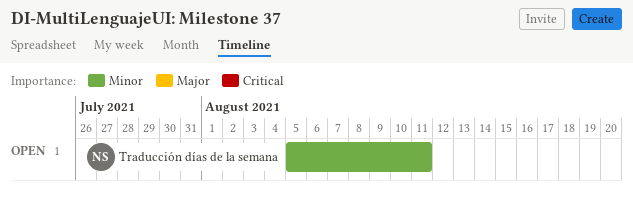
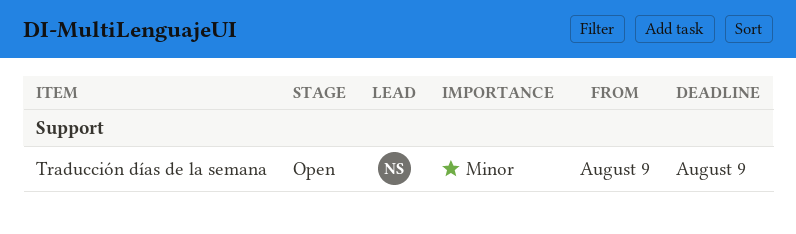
Traducción días de la semana, start: Aug 5 -> Aug 9
Traducción días de la semana, due: Aug 11 -> Aug 9

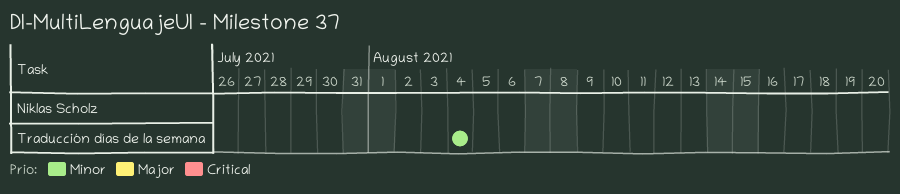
Traducción días de la semana, start: Aug 9 -> Aug 4
Traducción días de la semana, due: Aug 9 -> Aug 4

